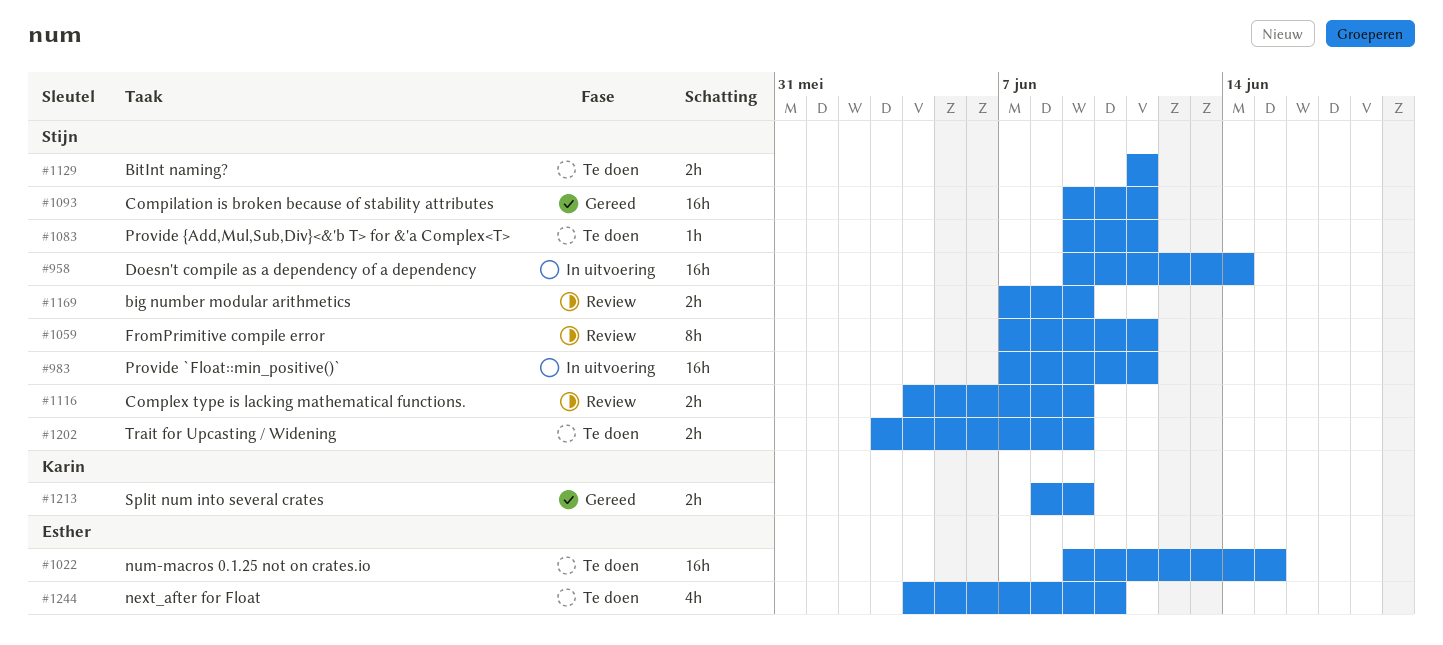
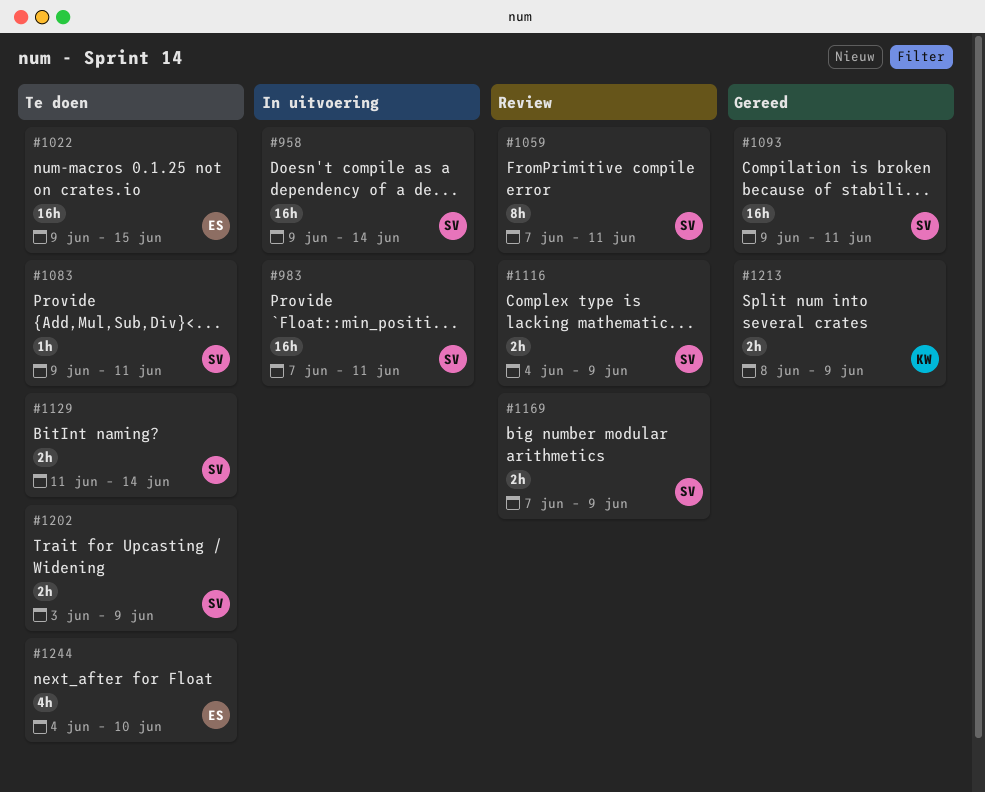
#1129, due: Jun 11 -> Jun 14

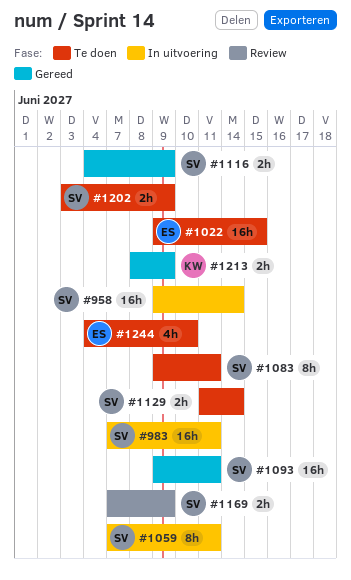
#1059, status: Review -> In uitvoering
#1083, estimate: 1h -> 8h
#1116, status: Review -> Gereed

